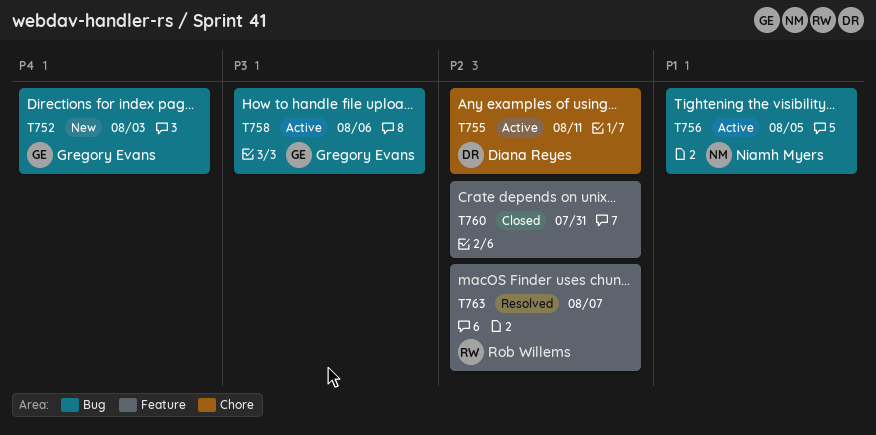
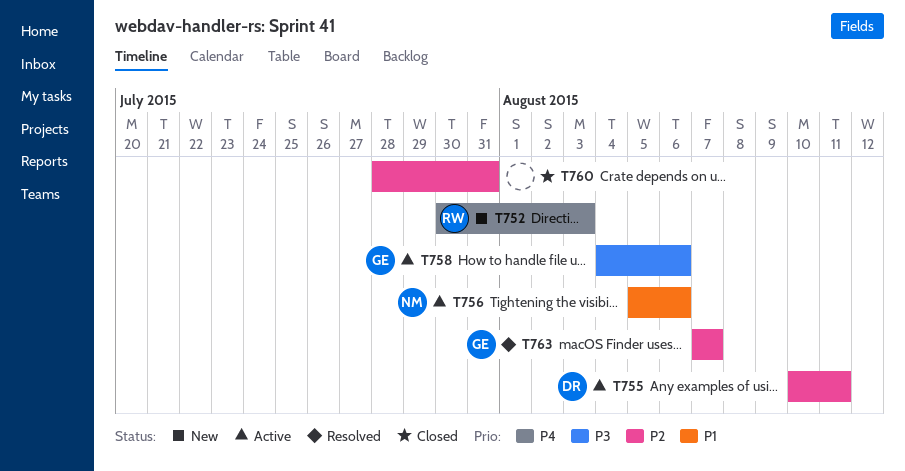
T752, owner: Gregory Evans -> Rob Willems
T756, due: Aug 5 -> Aug 6
T763, owner: Rob Willems -> Gregory Evans

